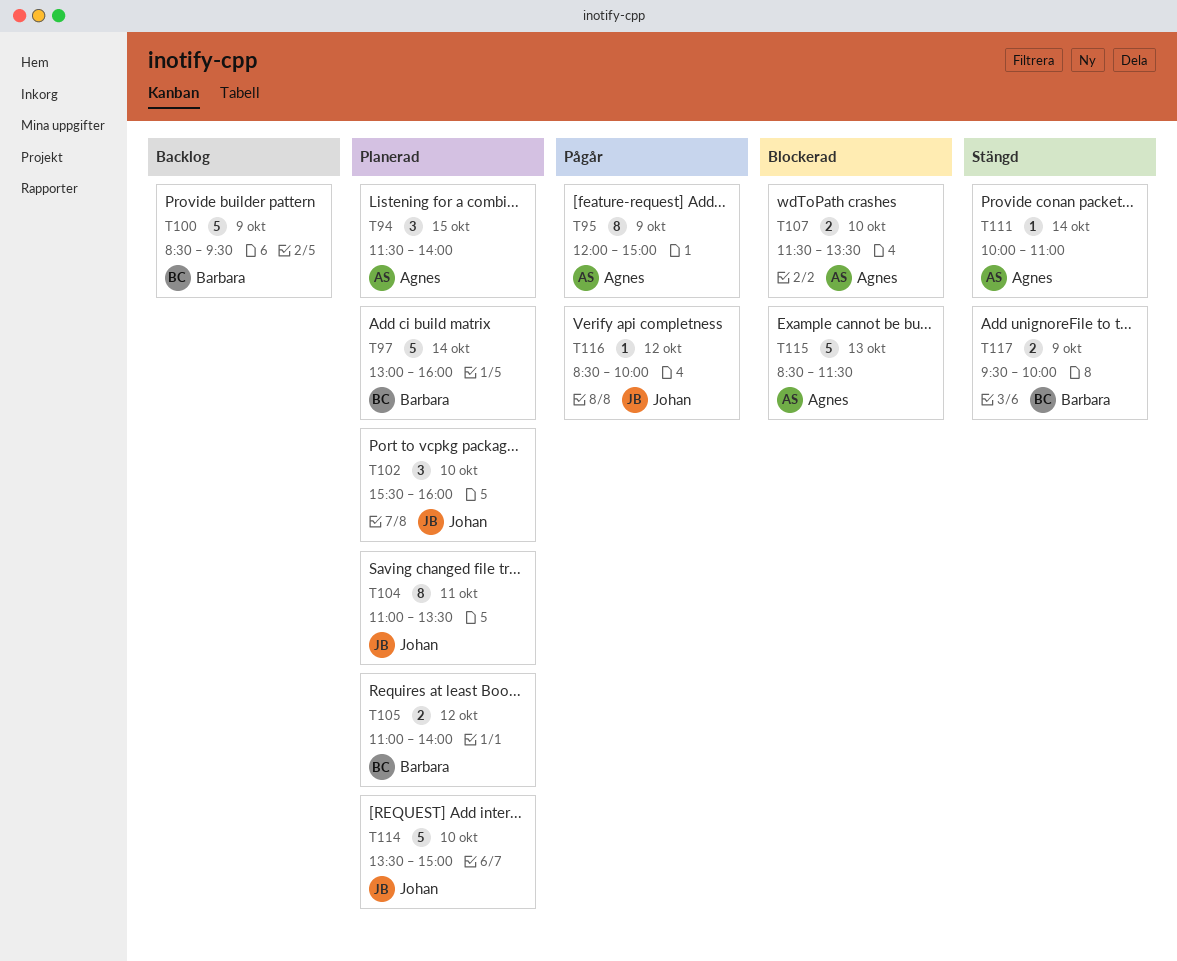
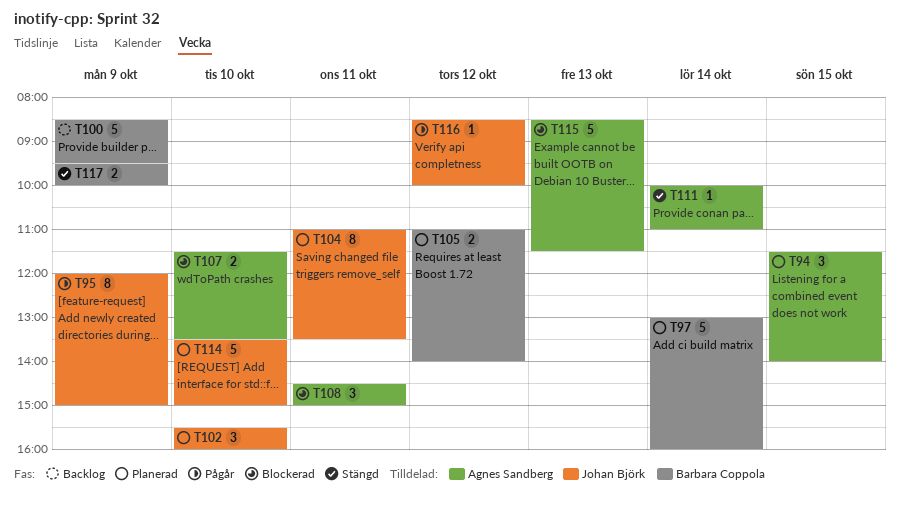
T95, owner: Agnes Sandberg -> Johan Björk
T108: none -> present

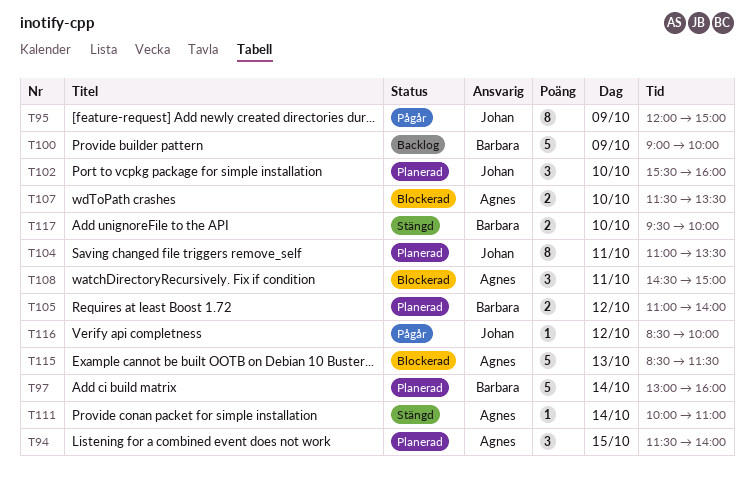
T100, begins: 08:30 -> 09:00
T100, ends: 09:30 -> 10:00
T114: present -> none
T117, day: Oct 9 -> Oct 10

